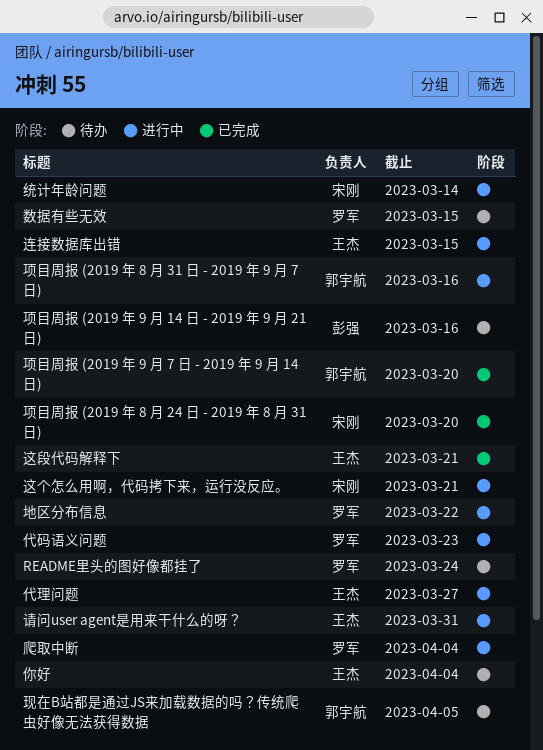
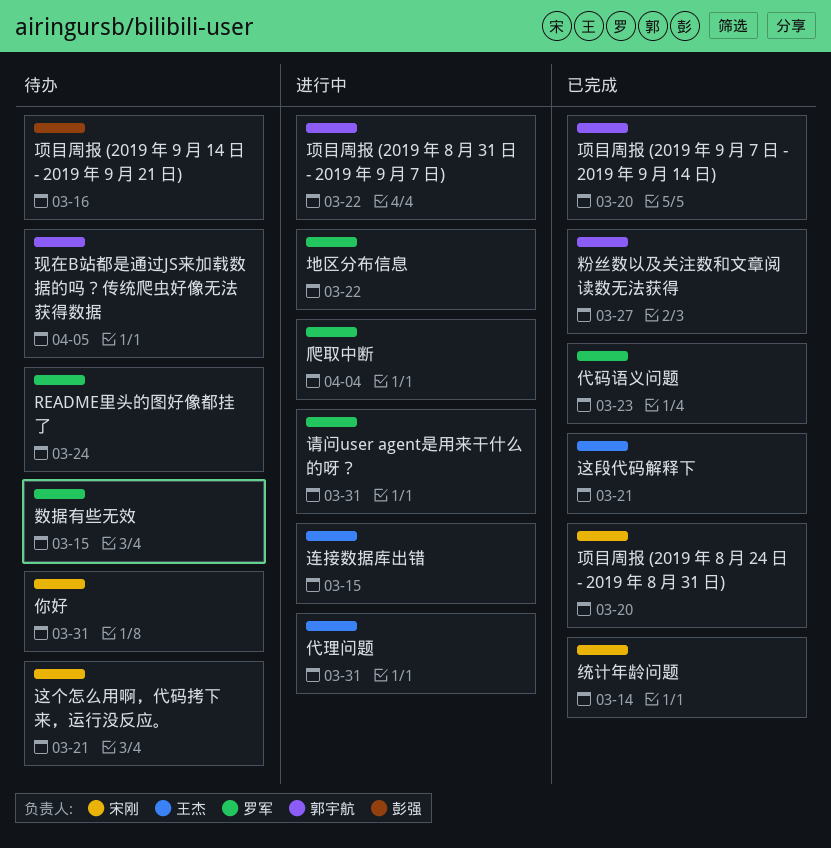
代理问题, due: Mar 27 -> Mar 31
代码语义问题, status: 进行中 -> 已完成
你好, owner: 王杰 -> 宋刚
你好, due: Apr 4 -> Mar 31
粉丝数以及关注数和文章阅读数无法获得: none -> present
统计年龄问题, status: 进行中 -> 已完成
请问user agent是用来干什么的呀？, owner: 王杰 -> 罗军
这个怎么用啊，代码拷下来，运行没反应。, status: 进行中 -> 待办
项目周报 (2019 年 8 月 31 日 - 2019 年 9 月 7 日), due: Mar 16 -> Mar 22

